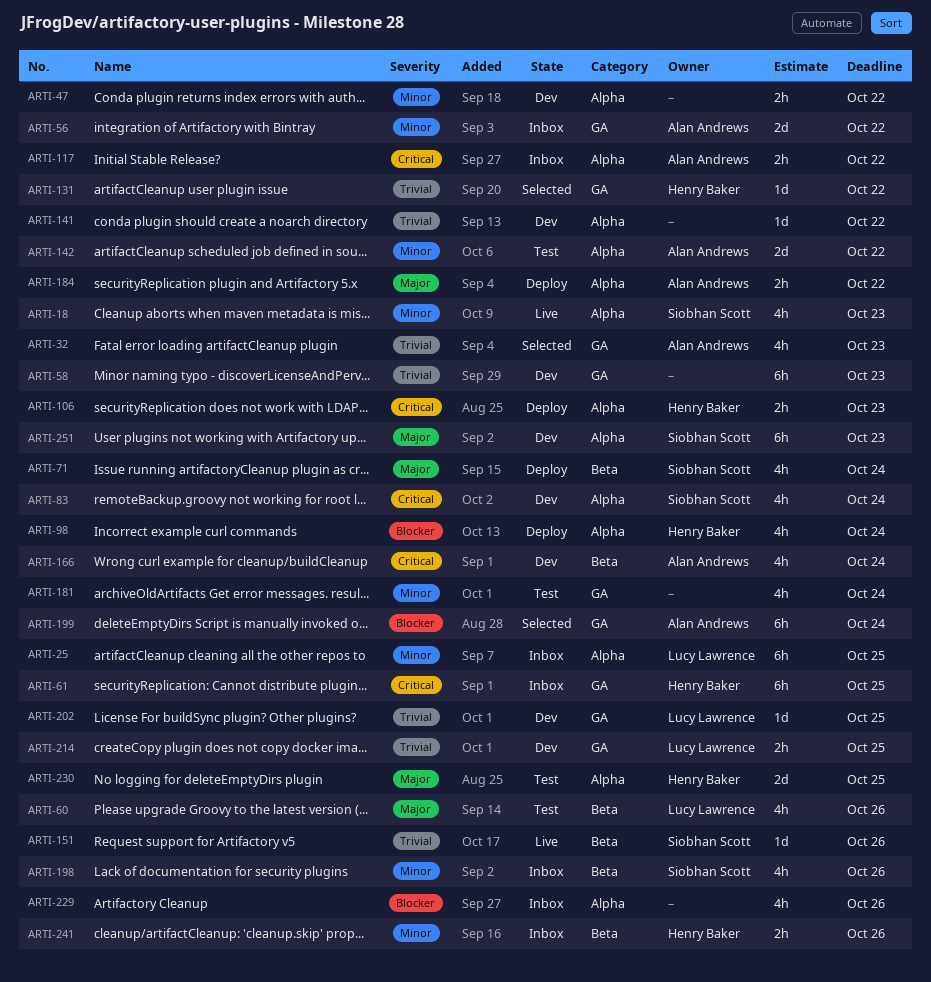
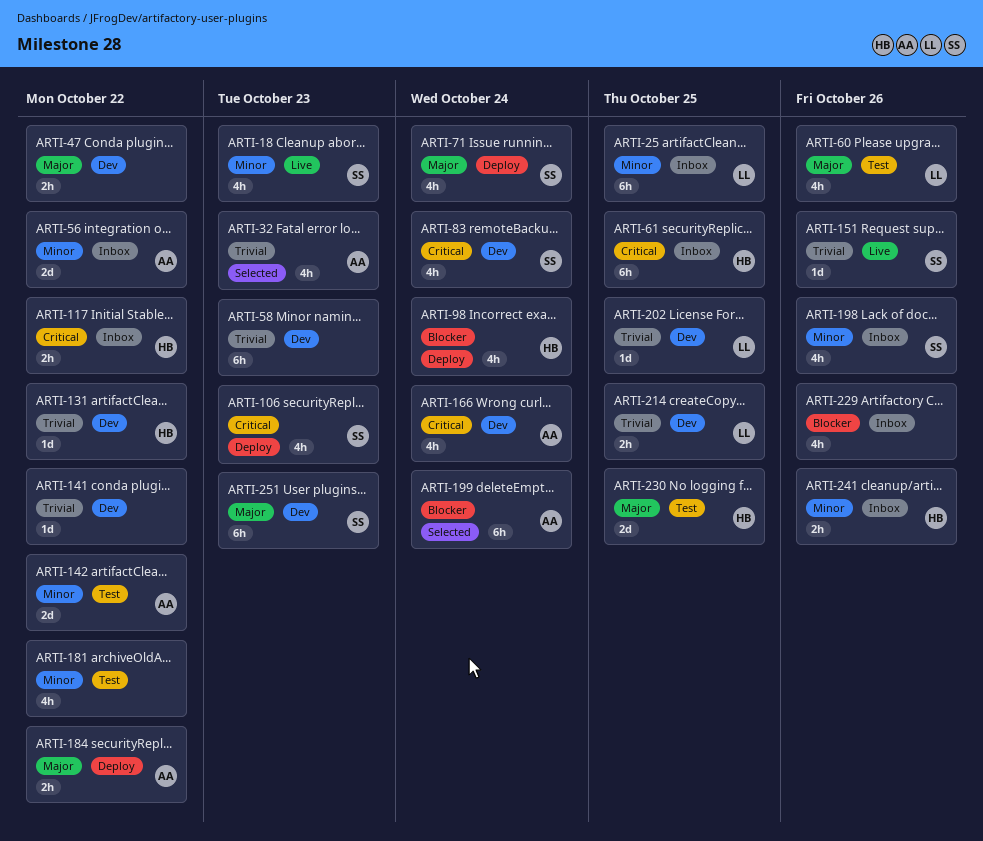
ARTI-47, priority: Minor -> Major
ARTI-106, owner: Henry Baker -> Siobhan Scott
ARTI-106, estimate: 2h -> 4h
ARTI-117, owner: Alan Andrews -> Henry Baker
ARTI-131, status: Selected -> Dev
ARTI-181, due: Oct 24 -> Oct 22

